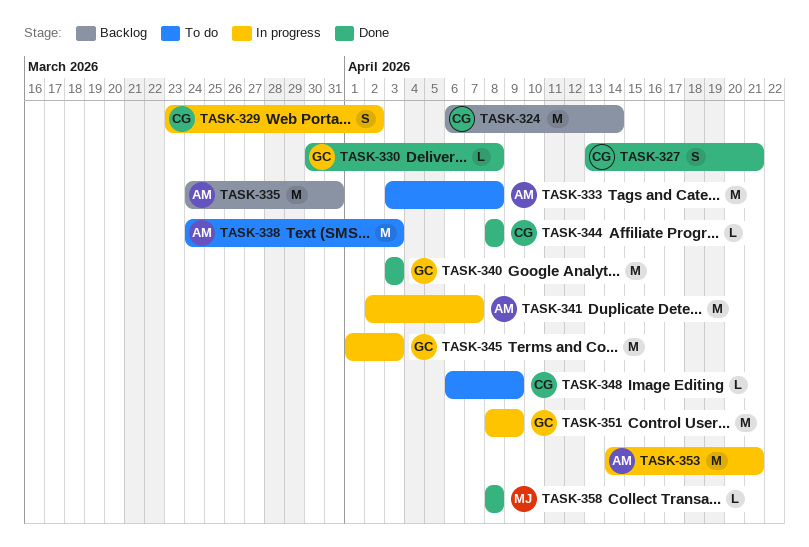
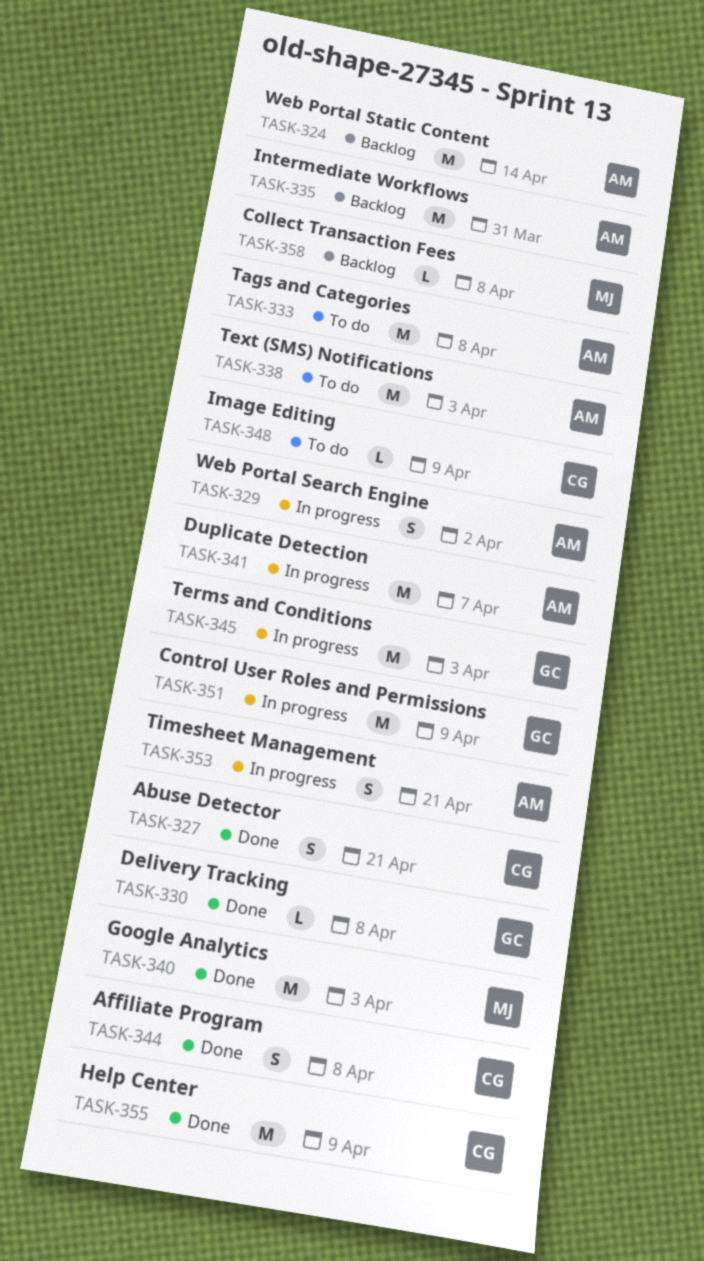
TASK-324, owner: CG -> AM
TASK-329, owner: CG -> AM
TASK-340, owner: GC -> MJ
TASK-344, estimate: L -> S
TASK-353, estimate: M -> S
TASK-355: none -> present
TASK-358, status: Done -> Backlog

